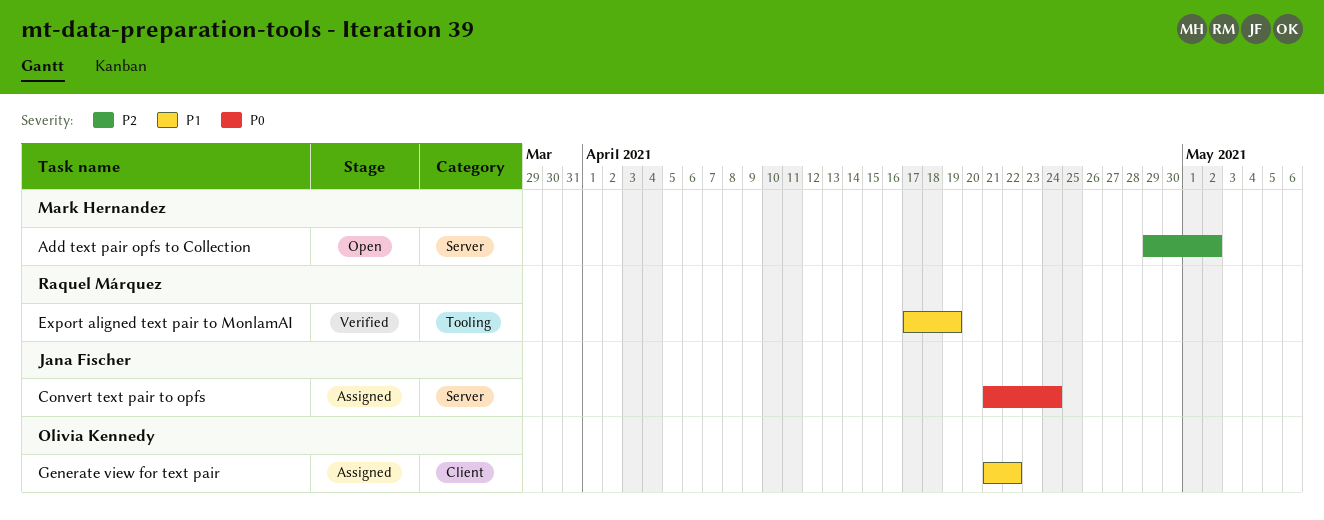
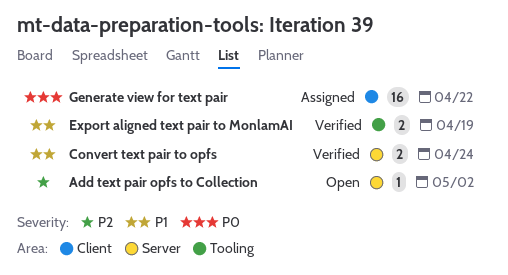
Convert text pair to opfs, status: Assigned -> Verified
Convert text pair to opfs, priority: P0 -> P1
Generate view for text pair, priority: P1 -> P0

